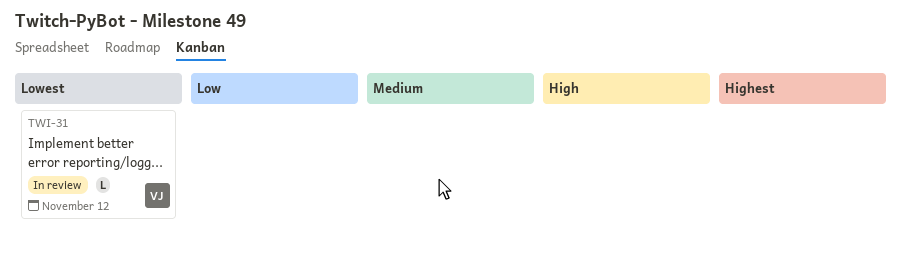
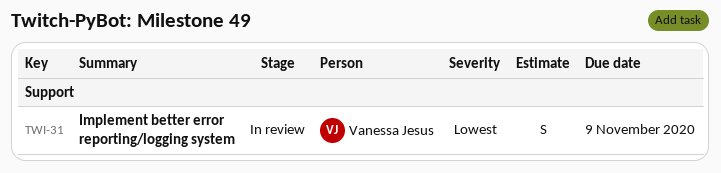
TWI-31, estimate: L -> S
TWI-31, due: Nov 12 -> Nov 9

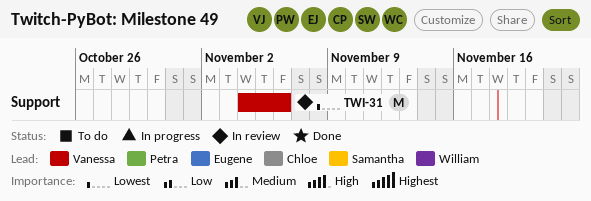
TWI-31, estimate: S -> M
TWI-31, due: Nov 9 -> Nov 6

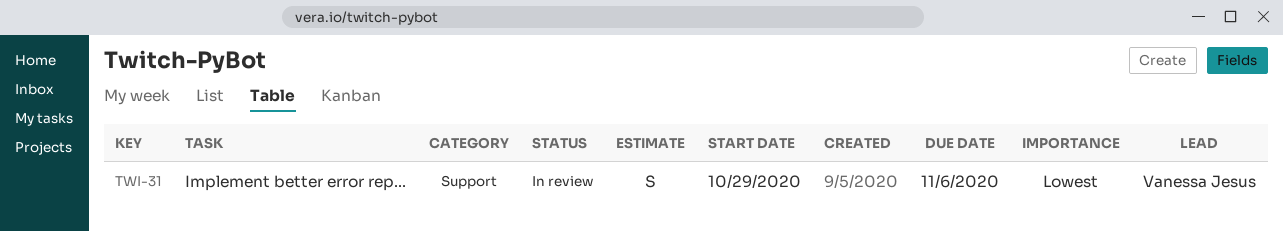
TWI-31, estimate: M -> S
TWI-31, start: Nov 4 -> Oct 29

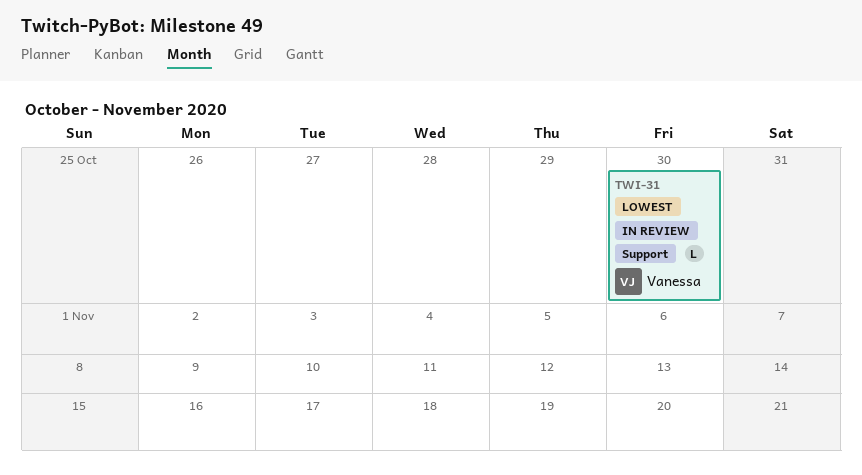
TWI-31, estimate: S -> L
TWI-31, due: Nov 6 -> Oct 30

